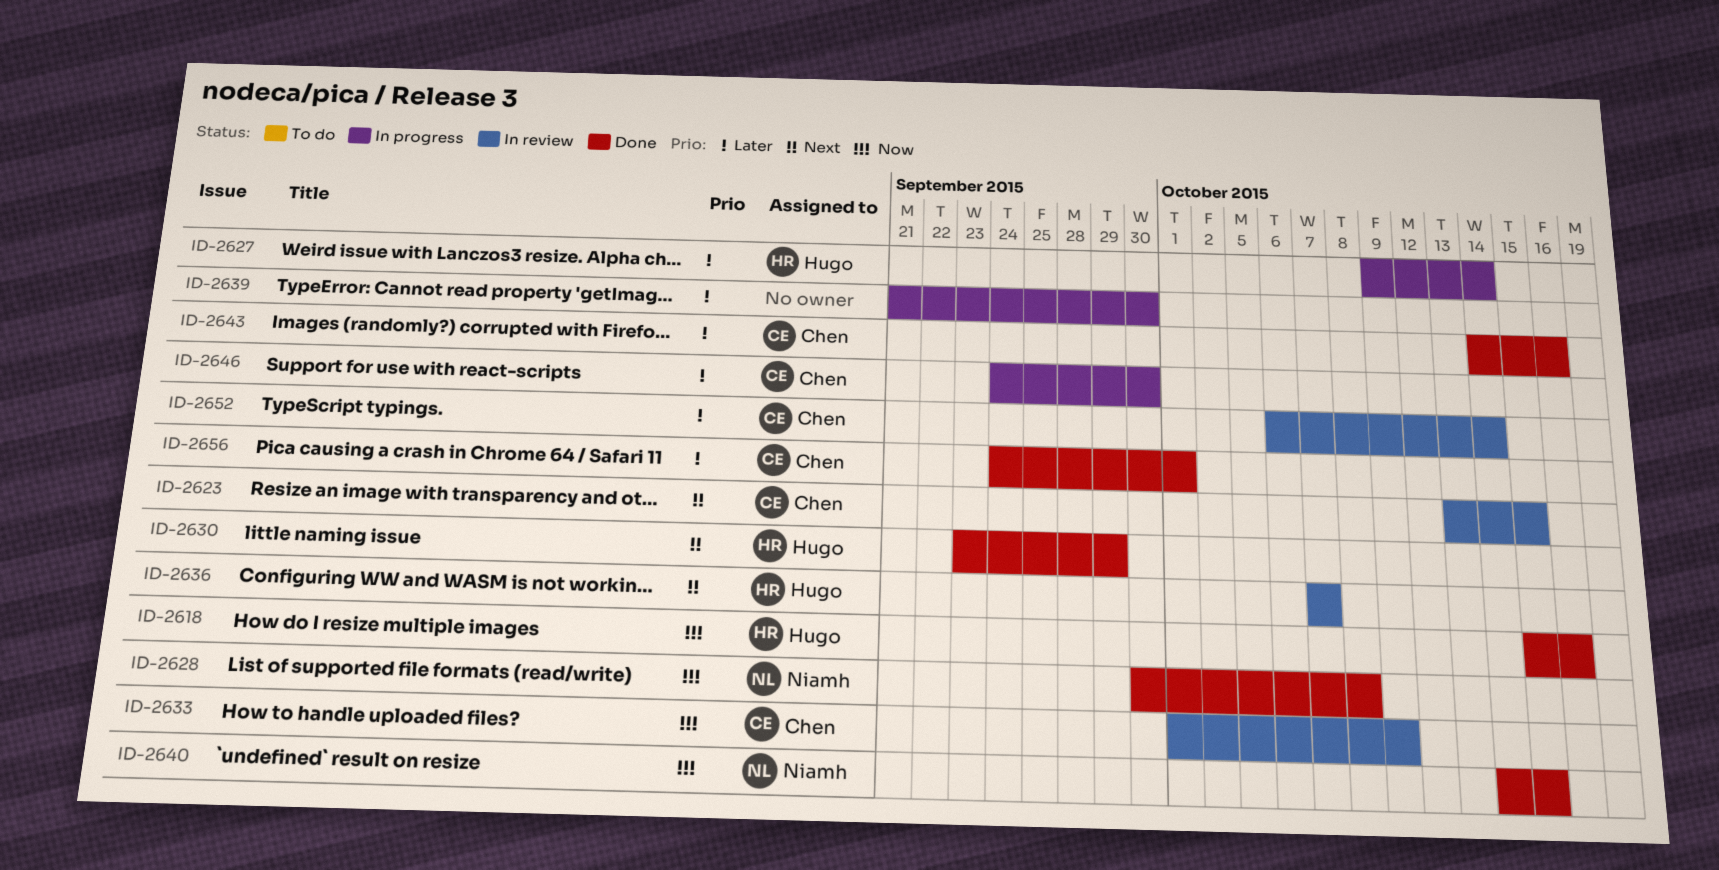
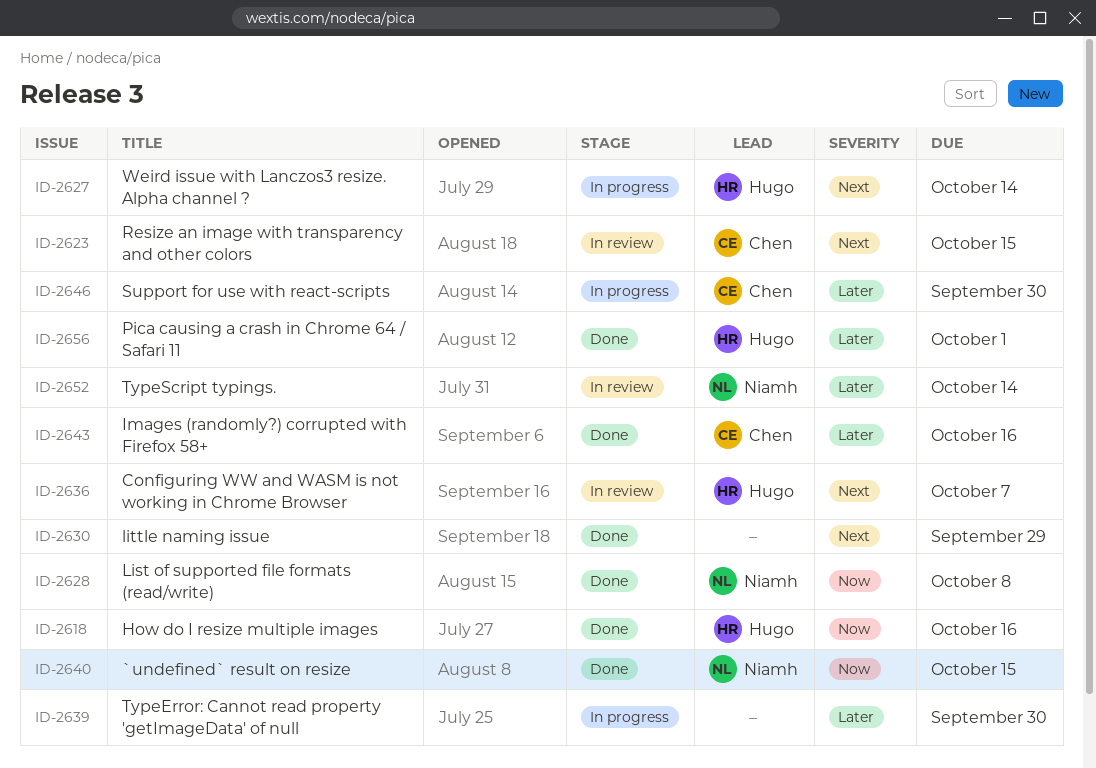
ID-2627, priority: Later -> Next
ID-2630, owner: Hugo -> none
ID-2633: present -> none
ID-2652, owner: Chen -> Niamh
ID-2656, owner: Chen -> Hugo

